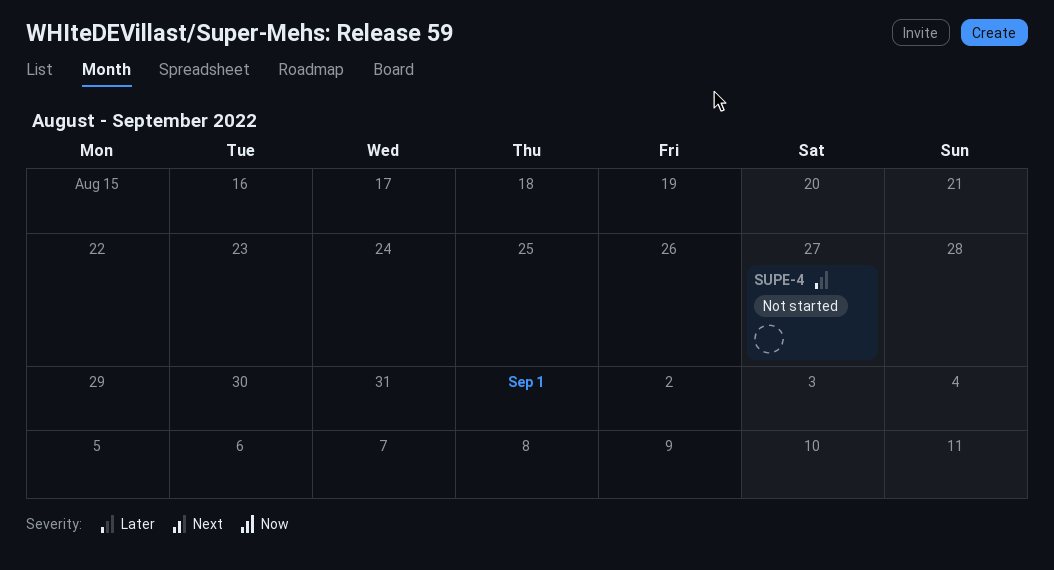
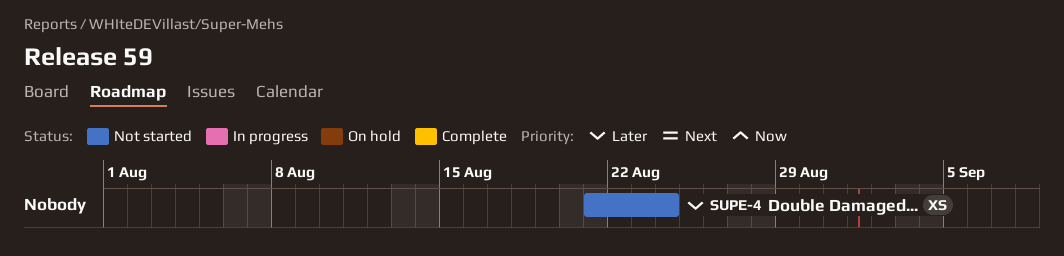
SUPE-4, due: Aug 27 -> Aug 24

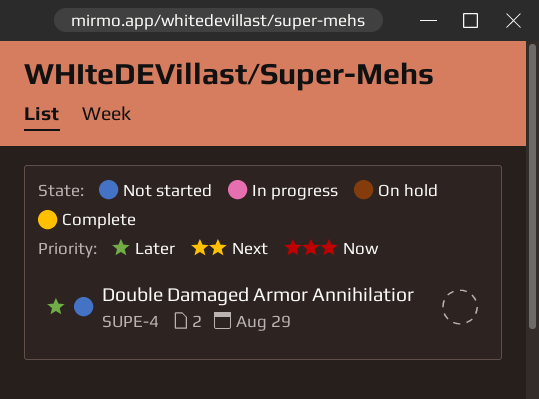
SUPE-4, due: Aug 24 -> Aug 29

